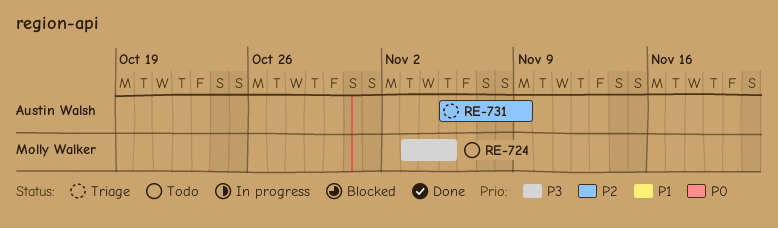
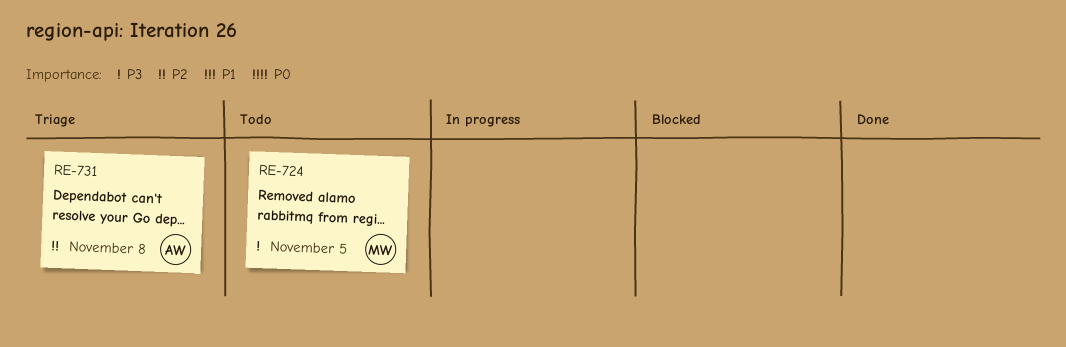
RE-731, due: Nov 9 -> Nov 8

